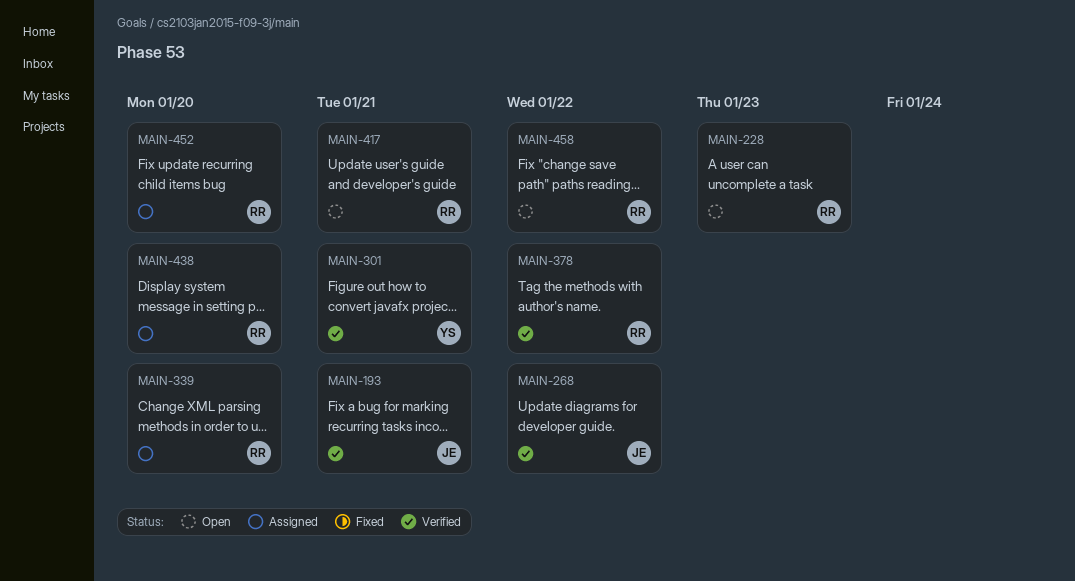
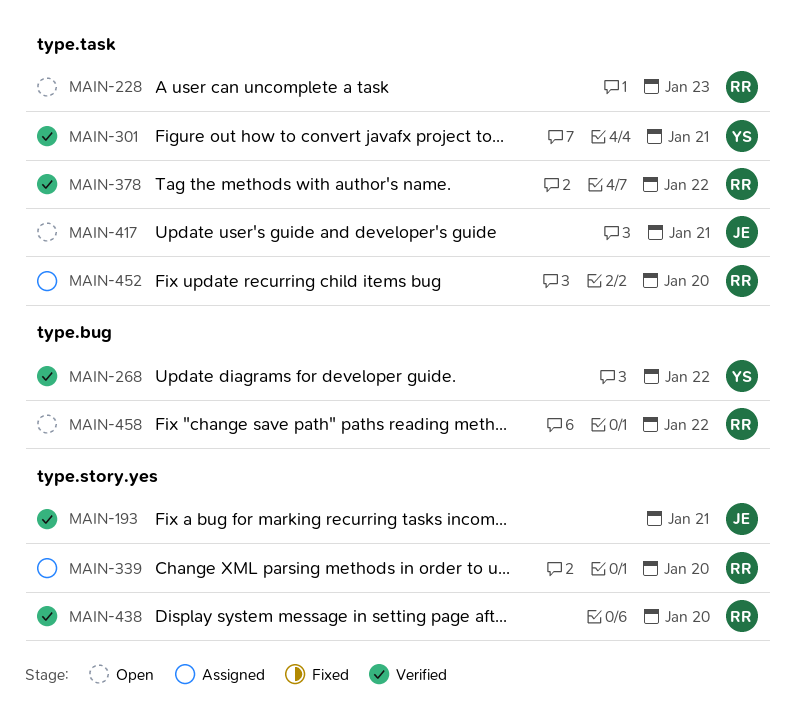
MAIN-268, owner: JE -> YS
MAIN-417, owner: RR -> JE
MAIN-438, status: Assigned -> Verified

